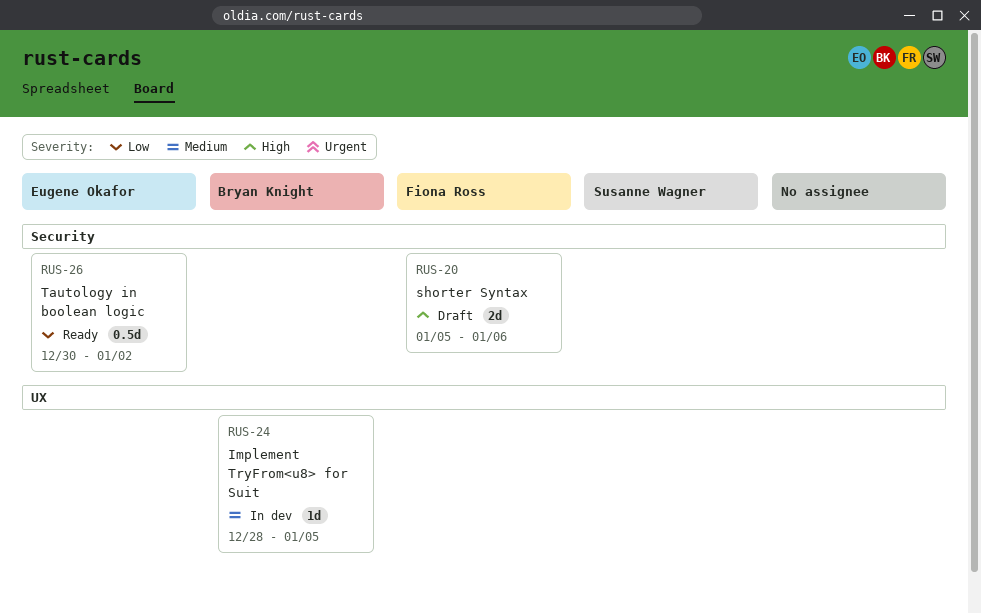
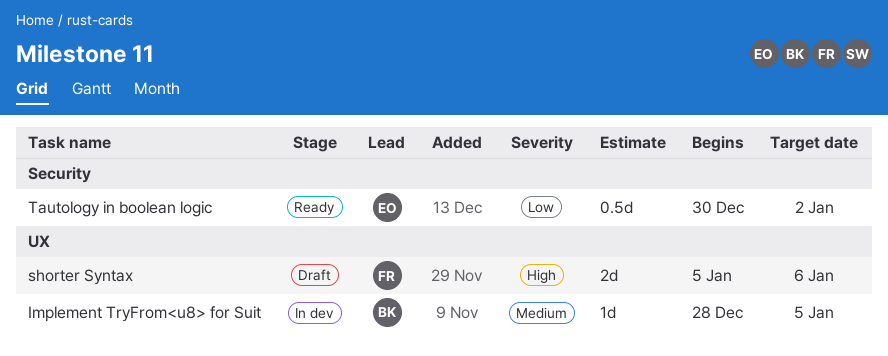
shorter Syntax, label: Security -> UX

